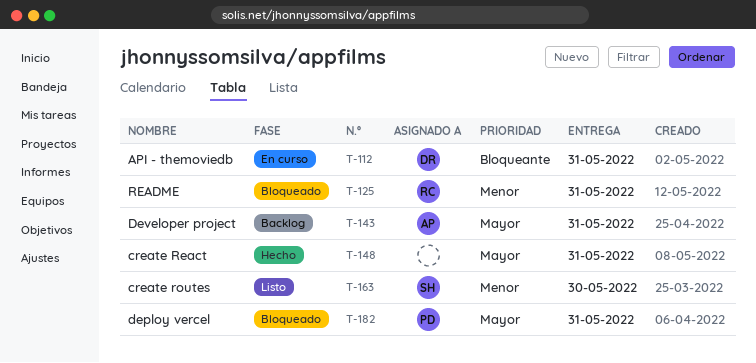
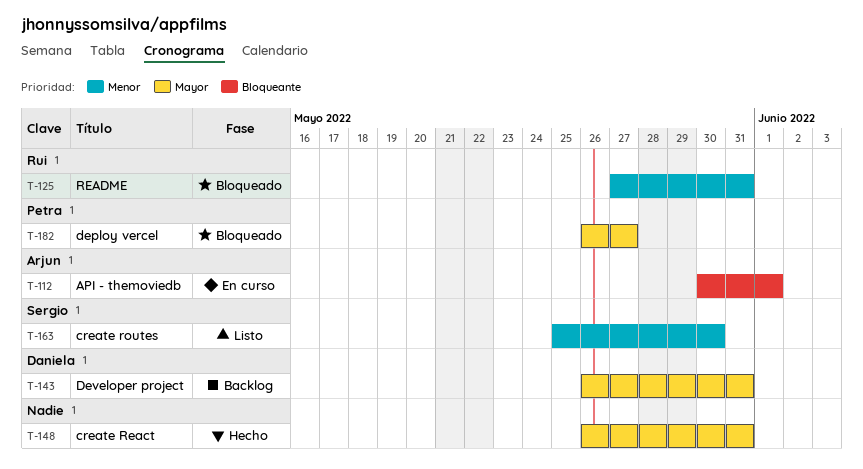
T-112, owner: Daniela -> Arjun
T-112, due: May 31 -> Jun 1
T-143, owner: Arjun -> Daniela
T-182, due: May 31 -> May 27

